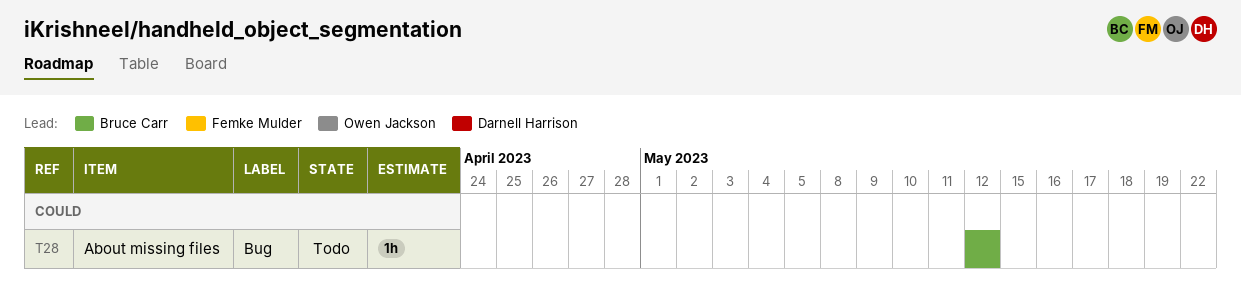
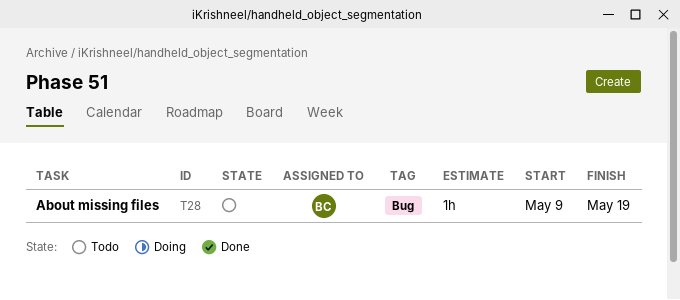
T28, start: May 12 -> May 9
T28, due: May 12 -> May 19

